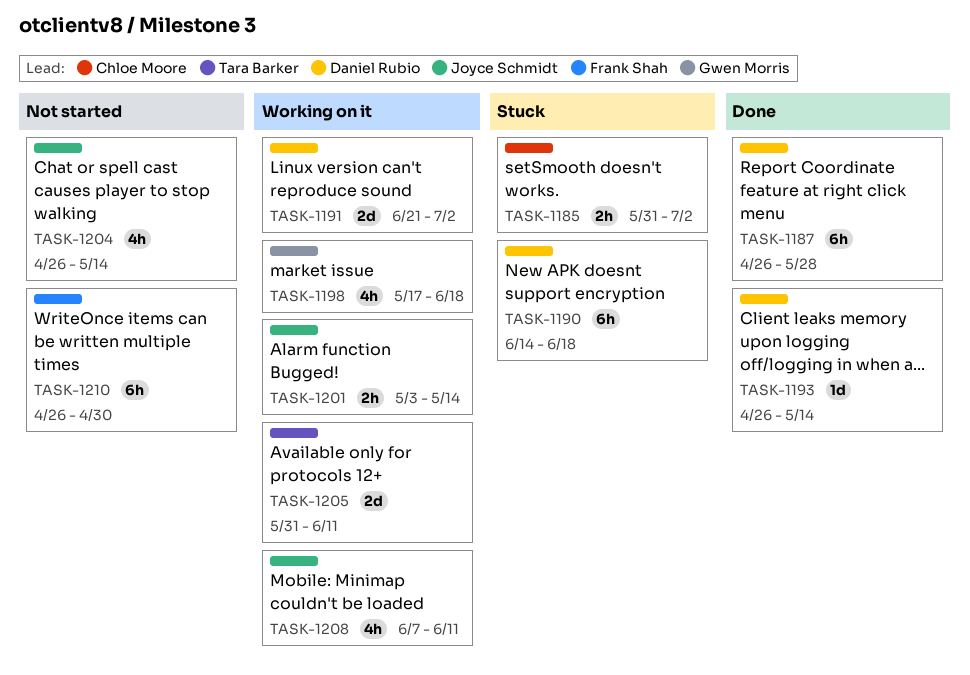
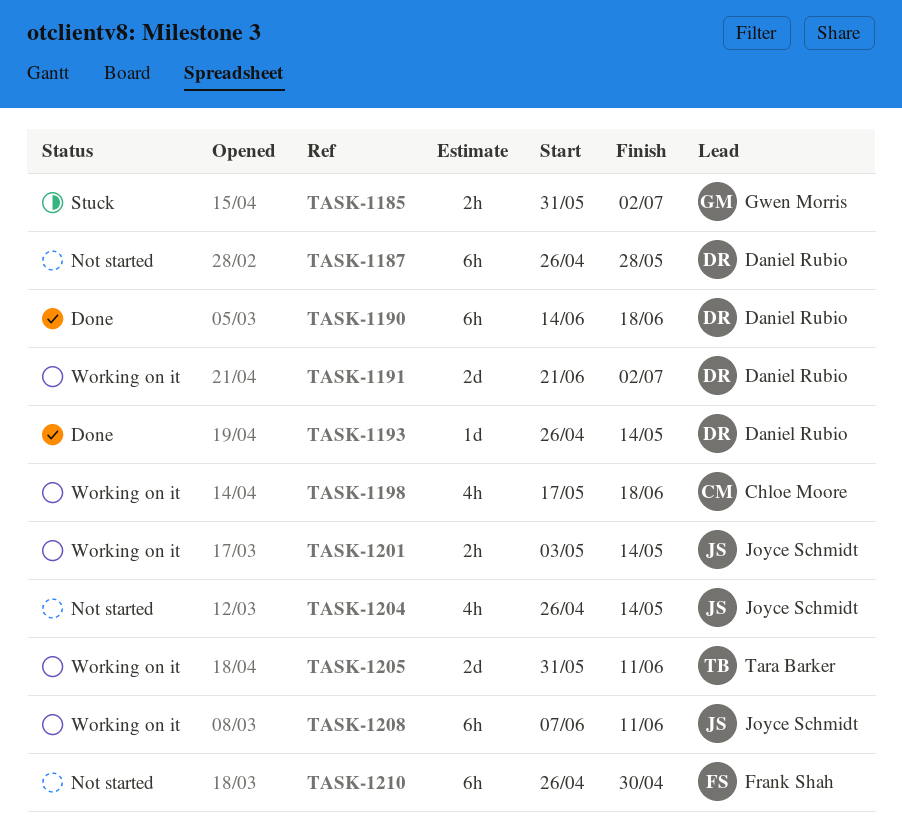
TASK-1185, owner: Chloe Moore -> Gwen Morris
TASK-1187, status: Done -> Not started
TASK-1190, status: Stuck -> Done
TASK-1198, owner: Gwen Morris -> Chloe Moore
TASK-1208, estimate: 4h -> 6h

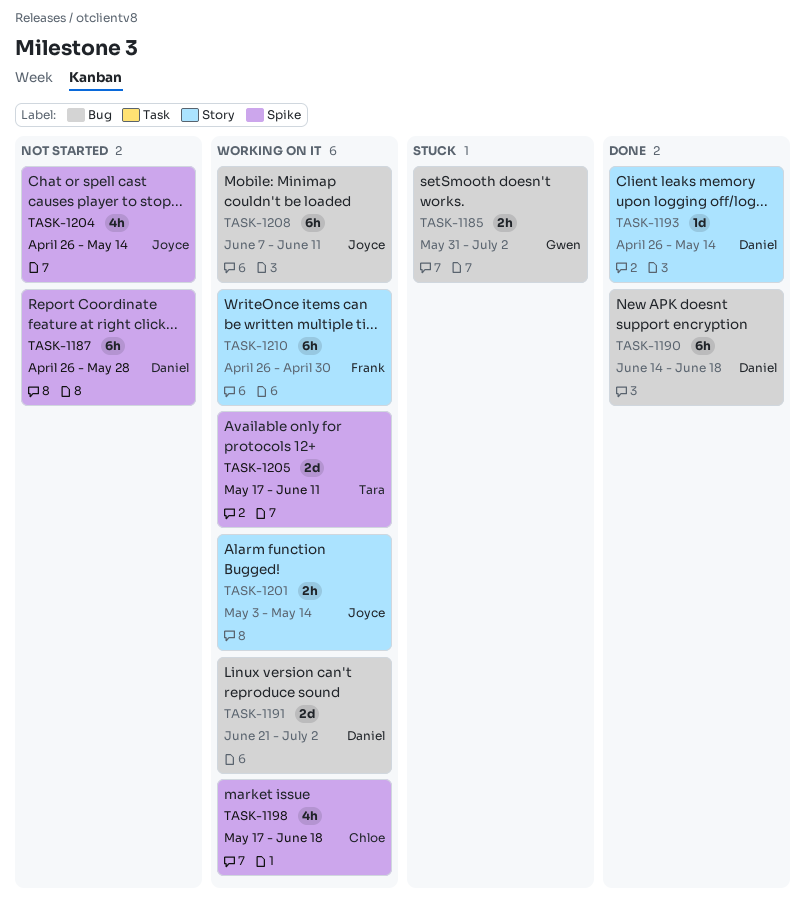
TASK-1205, start: May 31 -> May 17
TASK-1210, status: Not started -> Working on it

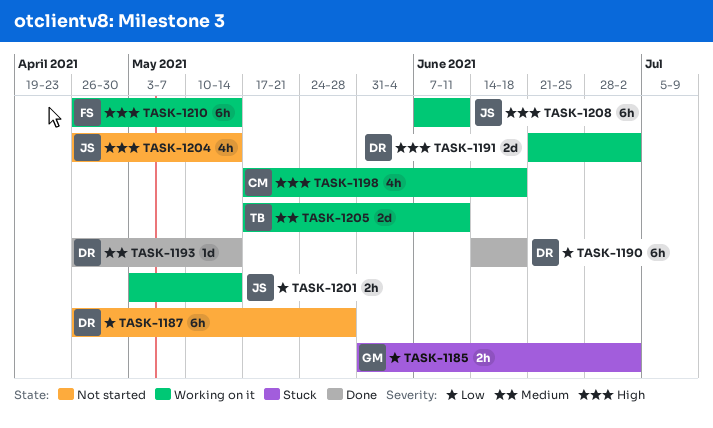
TASK-1210, due: Apr 30 -> May 14

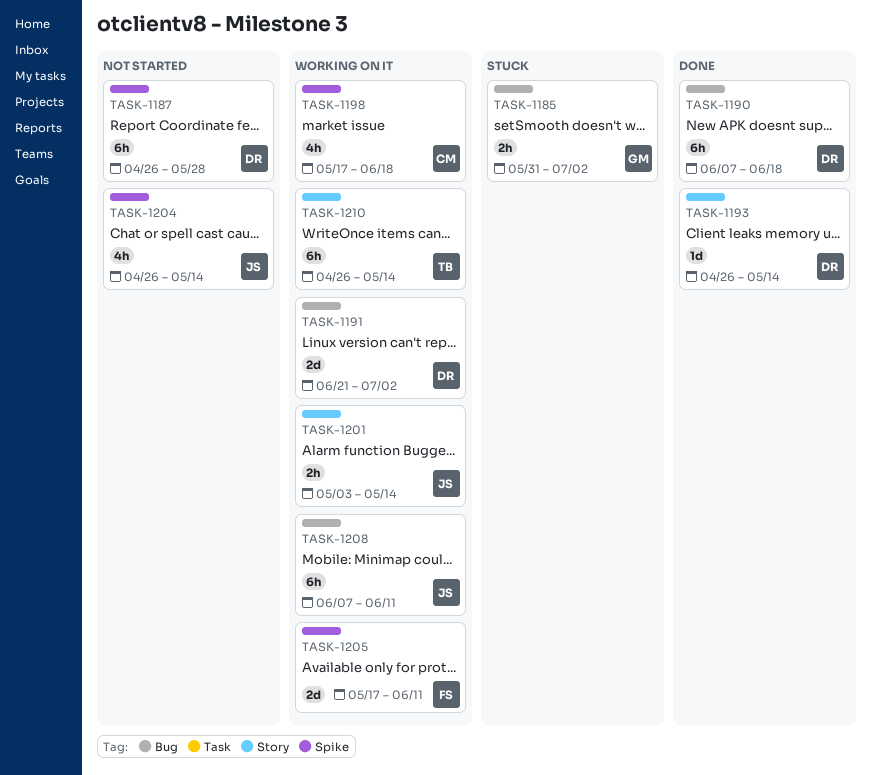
TASK-1190, start: Jun 14 -> Jun 7
TASK-1205, owner: TB -> FS
TASK-1210, owner: FS -> TB

